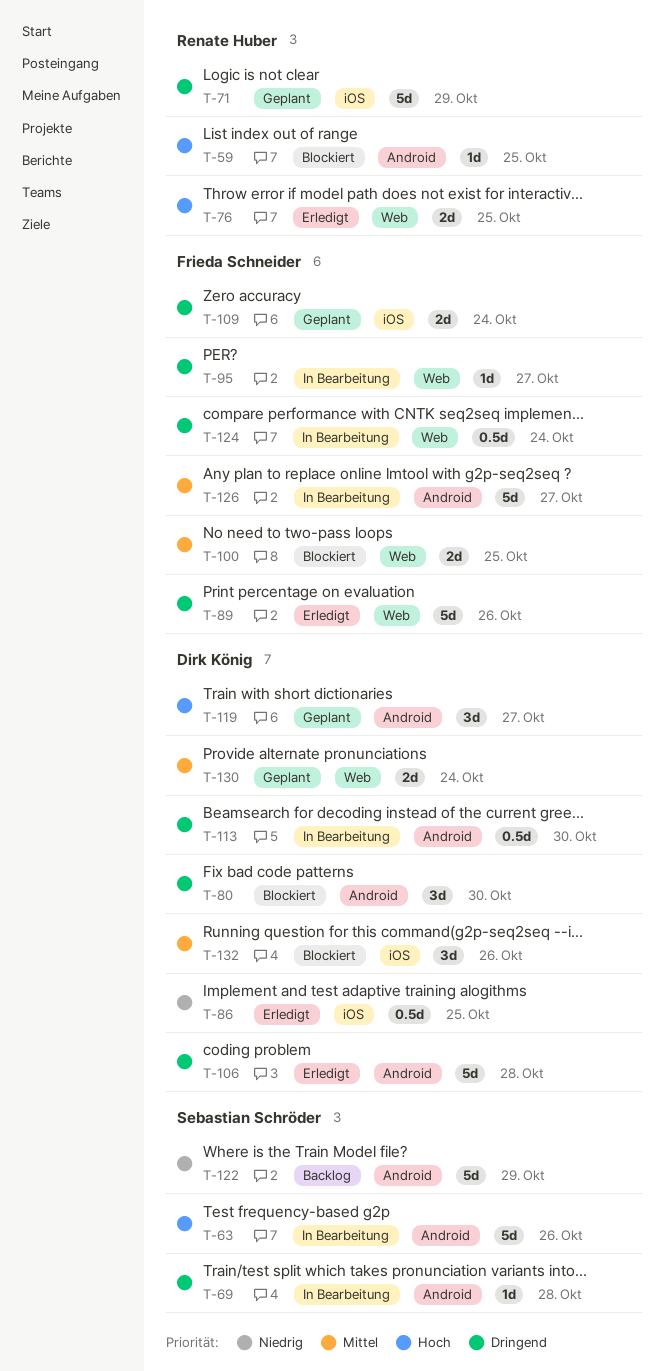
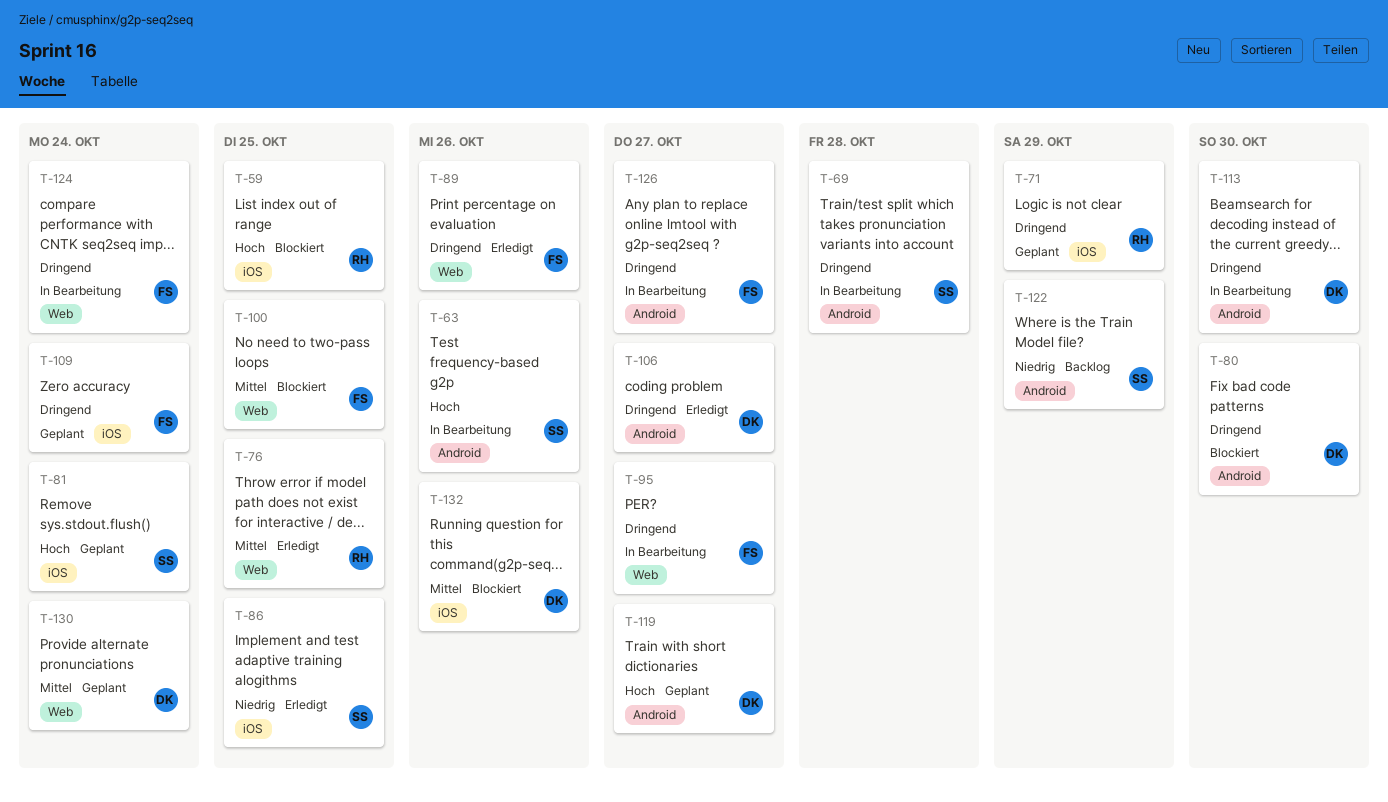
T-59, label: Android -> iOS
T-76, priority: Hoch -> Mittel
T-81: none -> present
T-86, owner: Dirk König -> Sebastian Schröder
T-106, due: Oct 28 -> Oct 27
T-126, priority: Mittel -> Dringend

